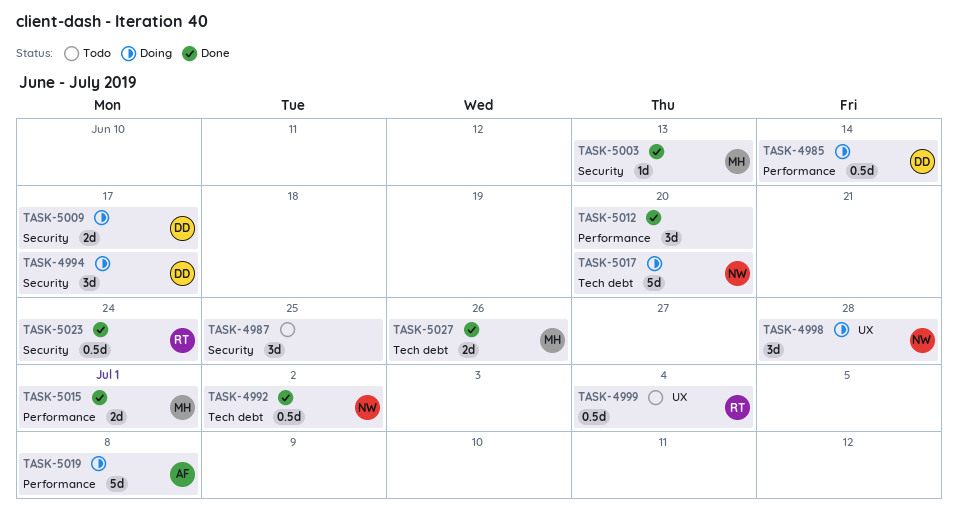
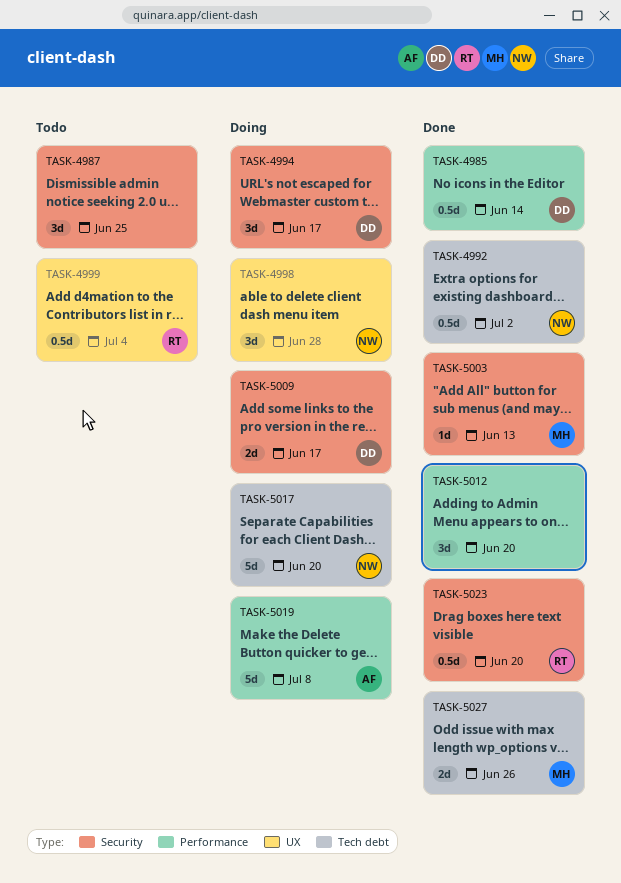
TASK-4985, status: Doing -> Done
TASK-5015: present -> none
TASK-5023, due: Jun 24 -> Jun 20

